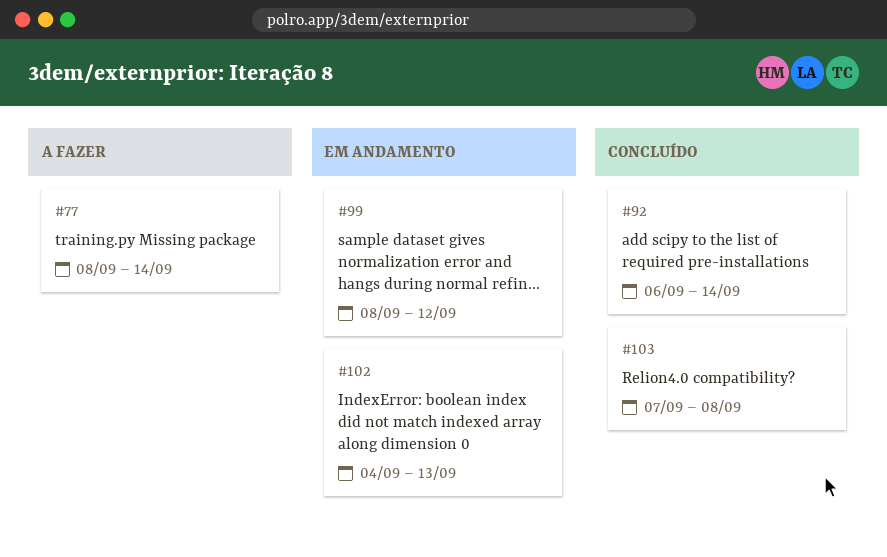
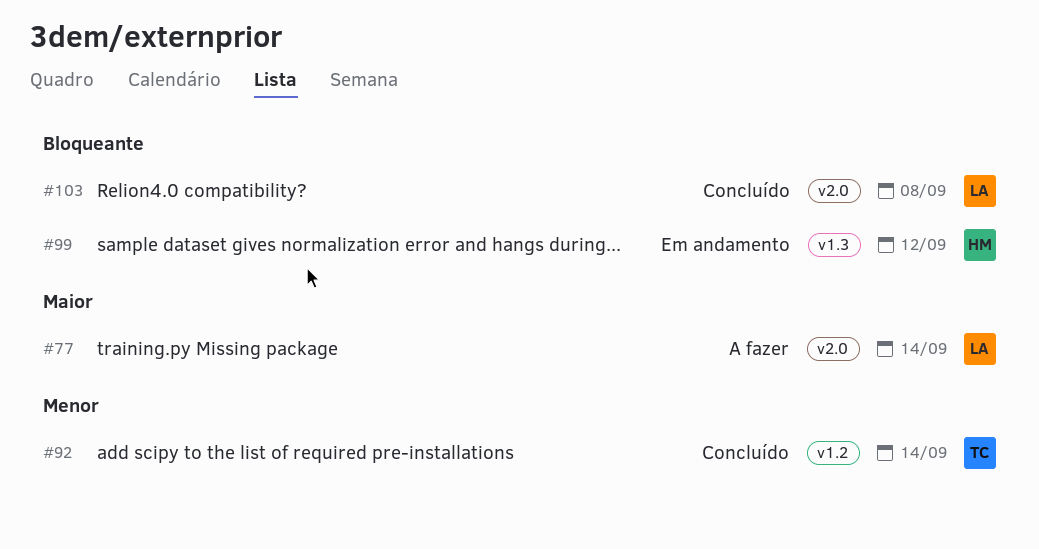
#102: present -> none

